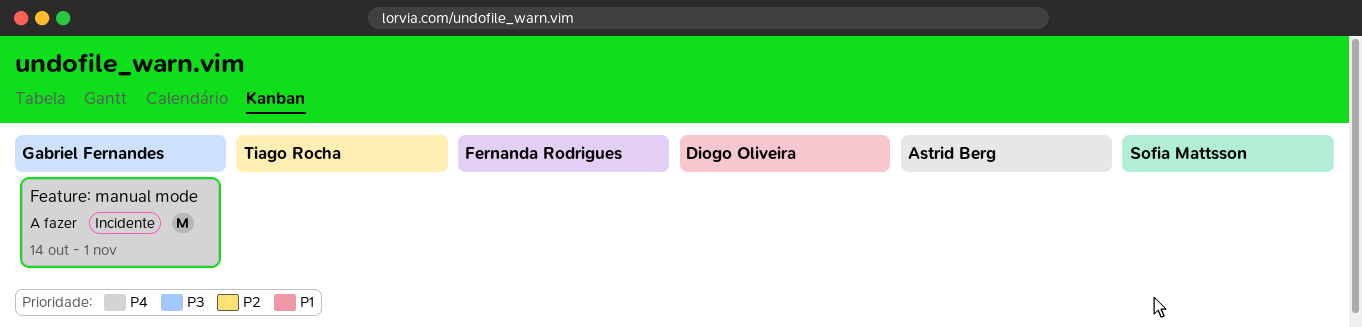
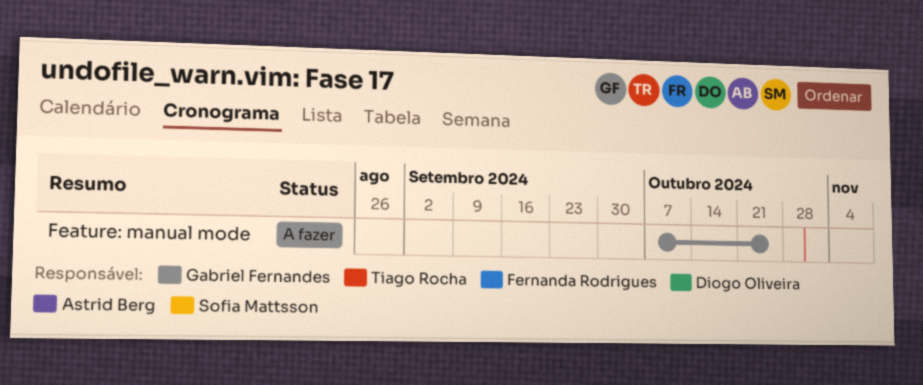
Feature: manual mode, start: Oct 14 -> Oct 7
Feature: manual mode, due: Nov 1 -> Oct 25

